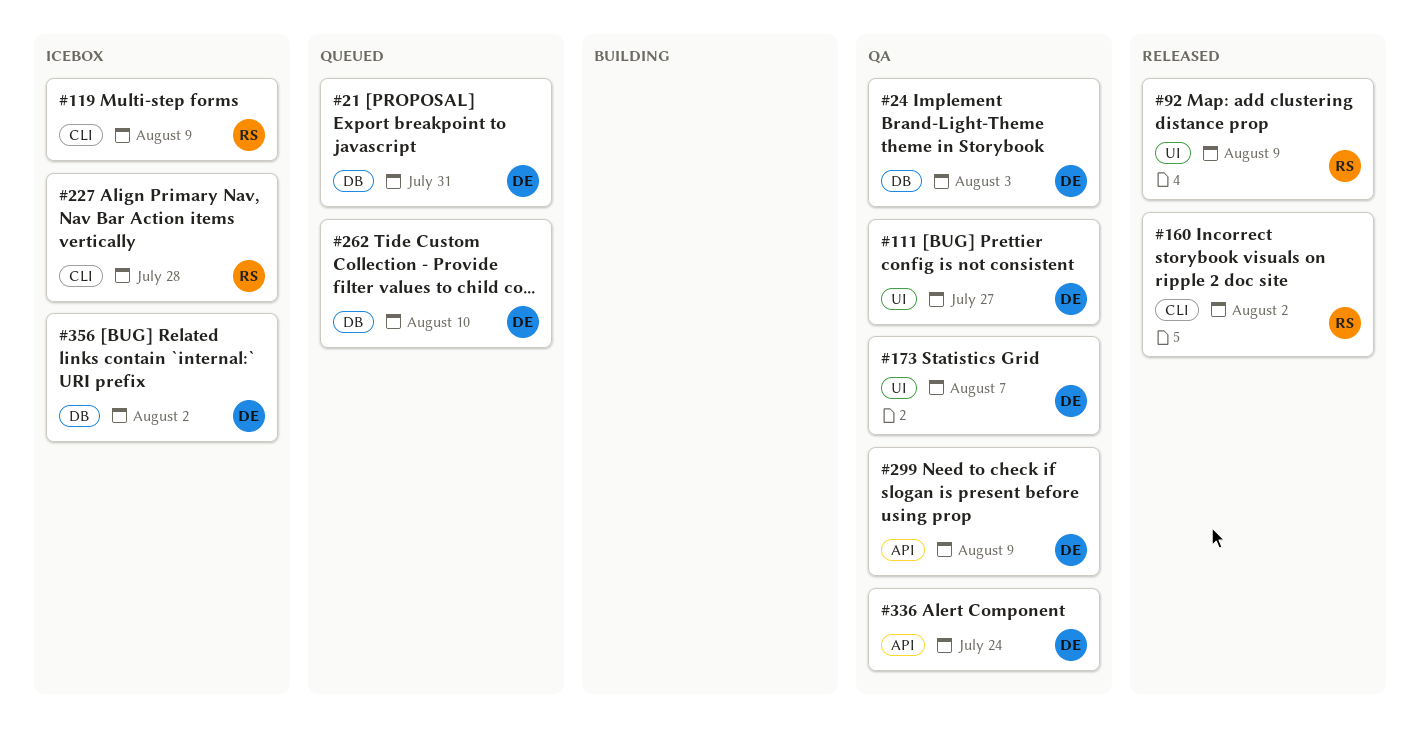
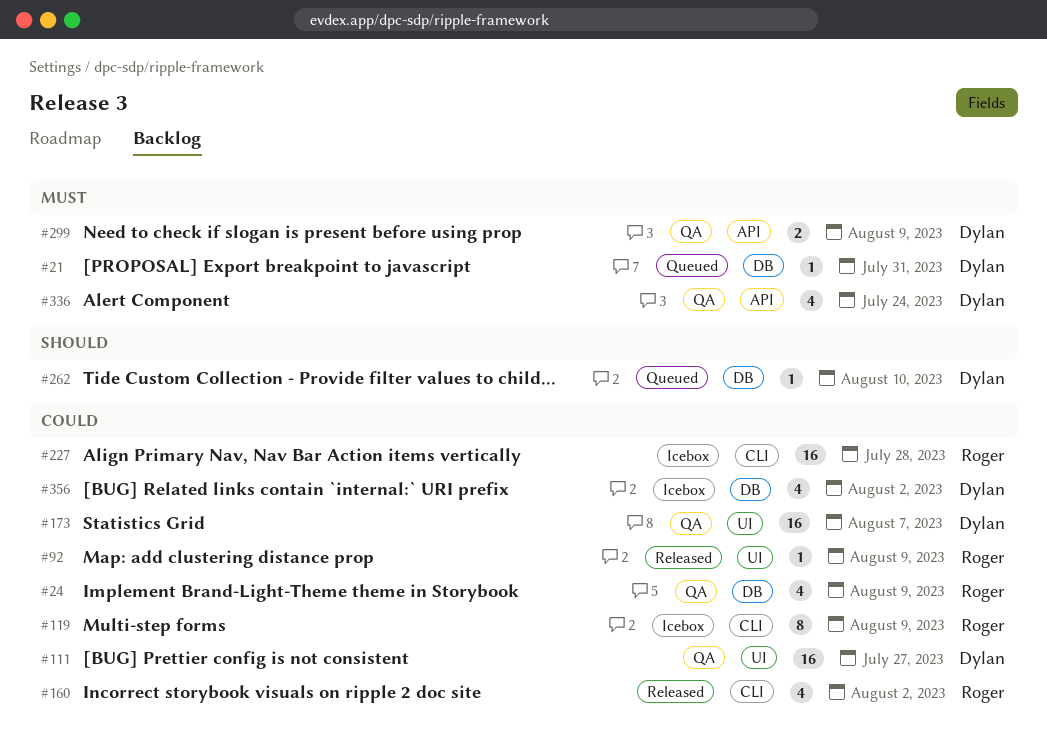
#24, owner: Dylan -> Roger
#24, due: Aug 3 -> Aug 9

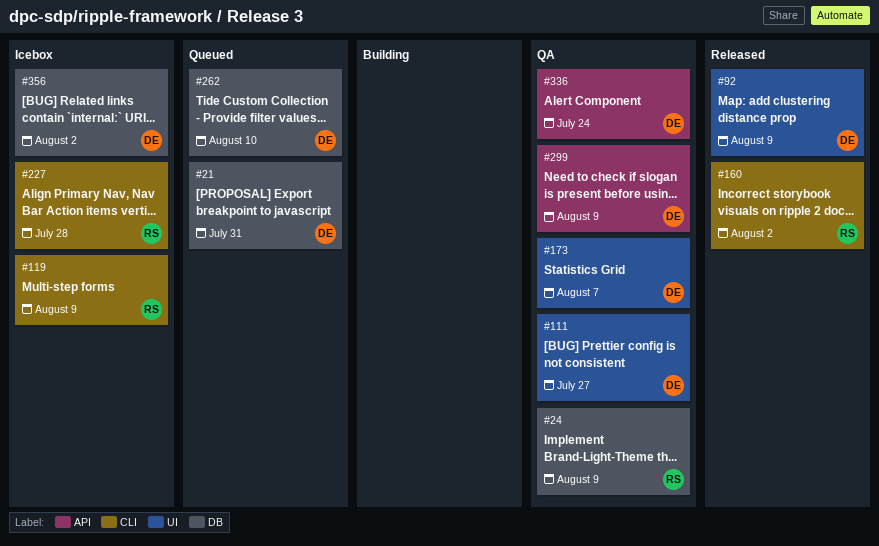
#92, owner: Roger -> Dylan

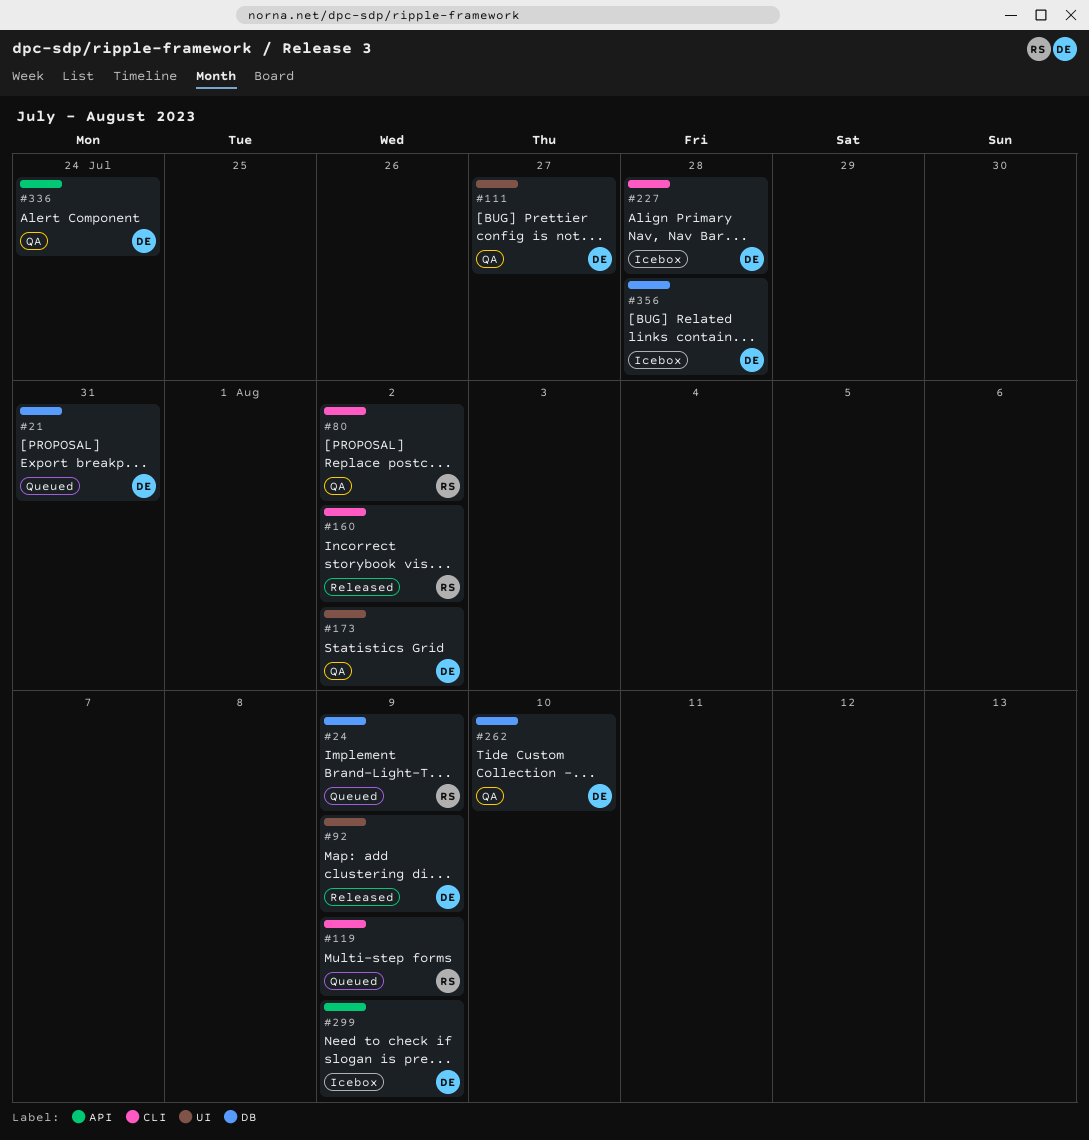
#24, status: QA -> Queued
#80: none -> present
#119, status: Icebox -> Queued
#173, due: Aug 7 -> Aug 2
#227, owner: RS -> DE
#262, status: Queued -> QA
#299, status: QA -> Icebox
#356, due: Aug 2 -> Jul 28

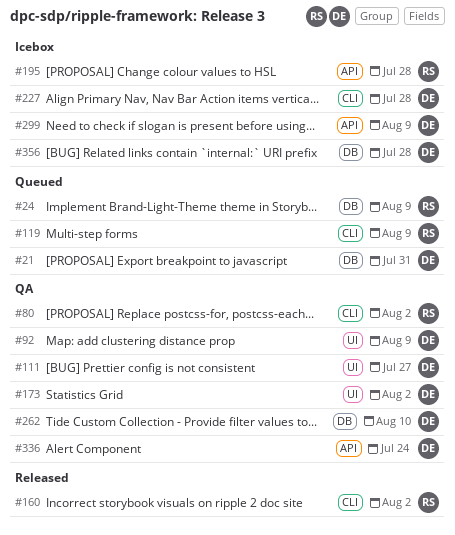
#92, status: Released -> QA
#195: none -> present

